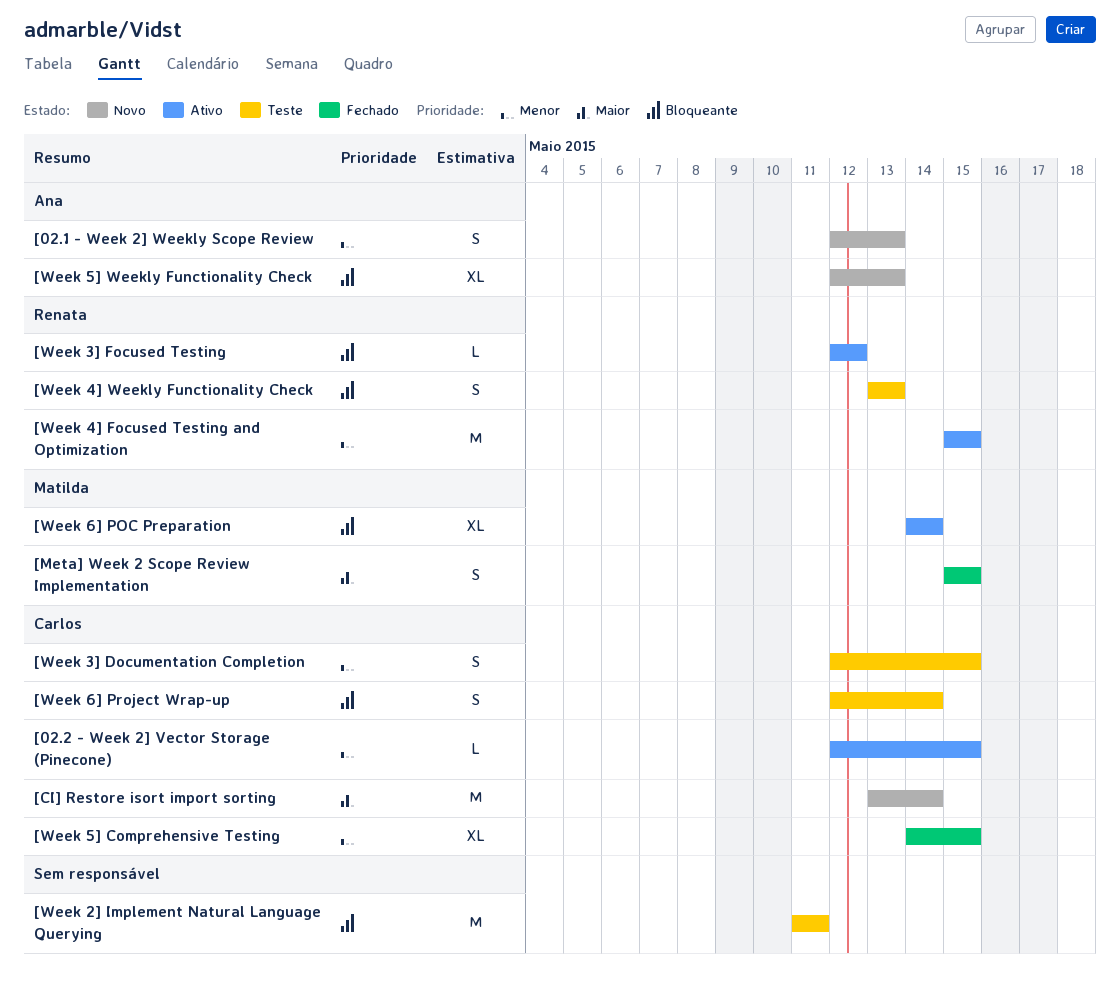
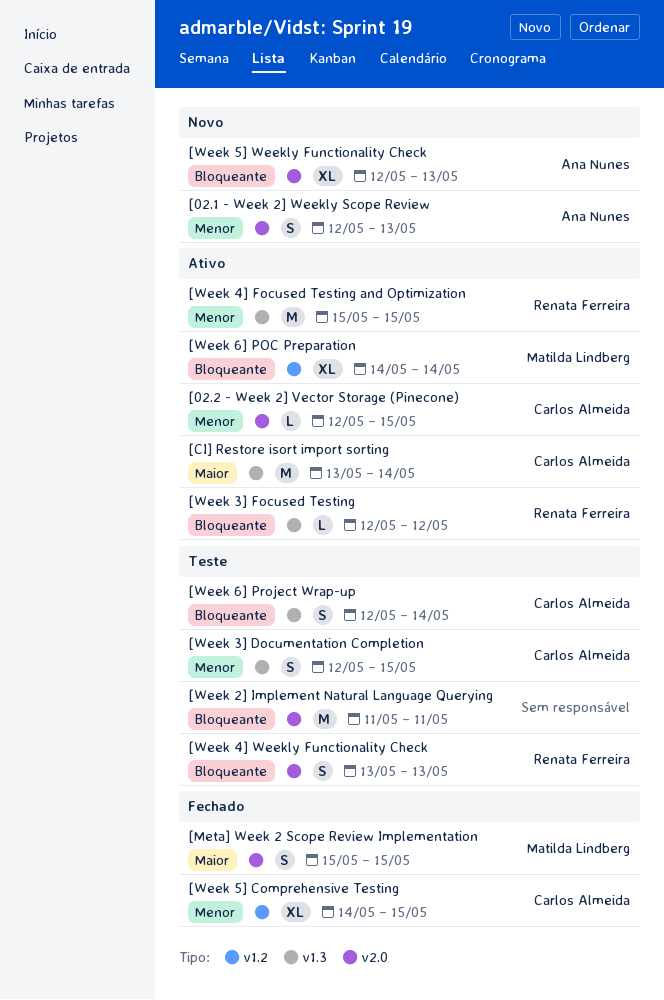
[CI] Restore isort import sorting, status: Novo -> Ativo

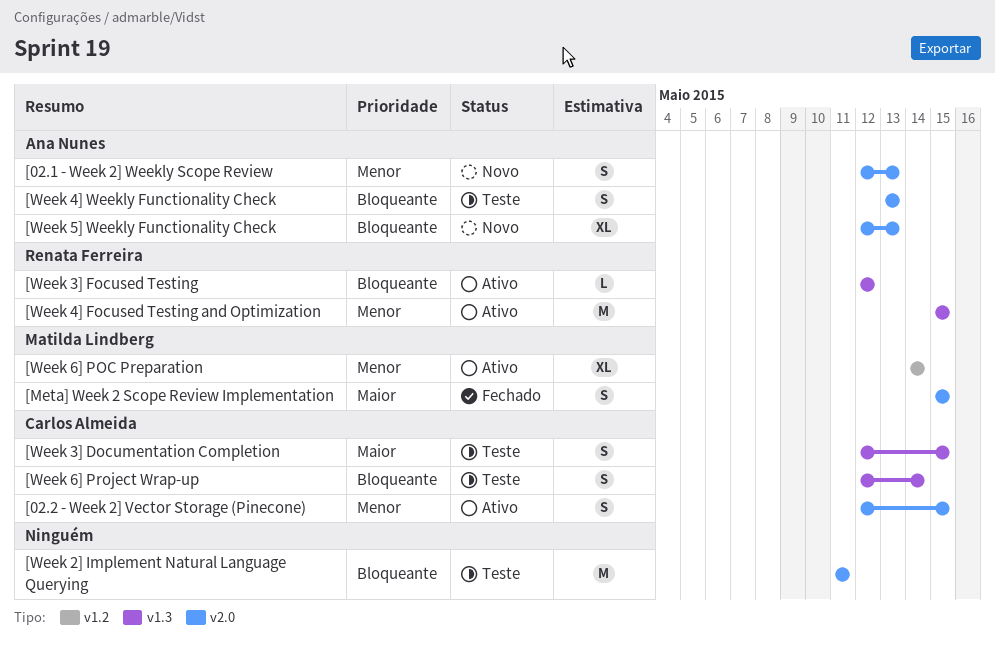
[02.2 - Week 2] Vector Storage (Pinecone), estimate: L -> S
[CI] Restore isort import sorting: present -> none
[Week 3] Documentation Completion, priority: Menor -> Maior
[Week 4] Weekly Functionality Check, owner: Renata Ferreira -> Ana Nunes
[Week 5] Comprehensive Testing: present -> none
[Week 6] POC Preparation, priority: Bloqueante -> Menor

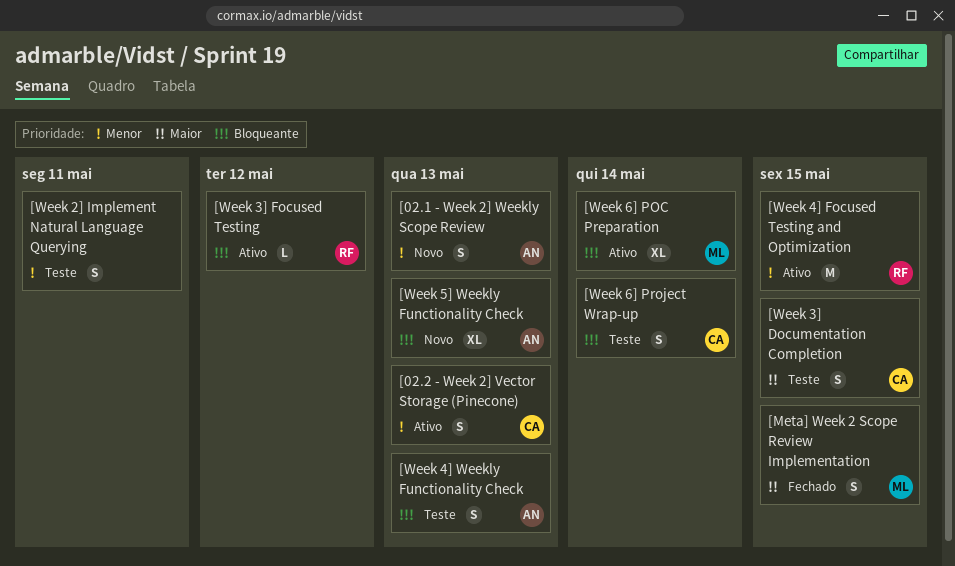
[02.2 - Week 2] Vector Storage (Pinecone), due: May 15 -> May 13
[Week 2] Implement Natural Language Querying, priority: Bloqueante -> Menor
[Week 2] Implement Natural Language Querying, estimate: M -> S
[Week 6] POC Preparation, priority: Menor -> Bloqueante

